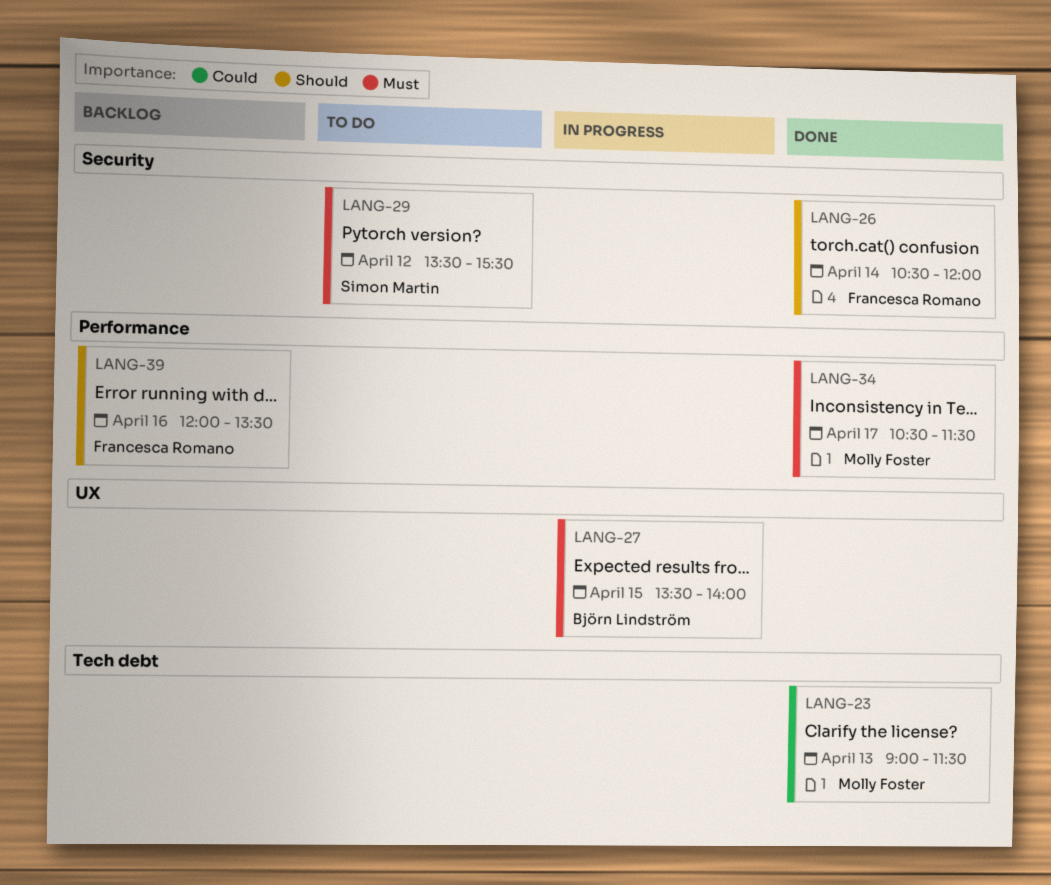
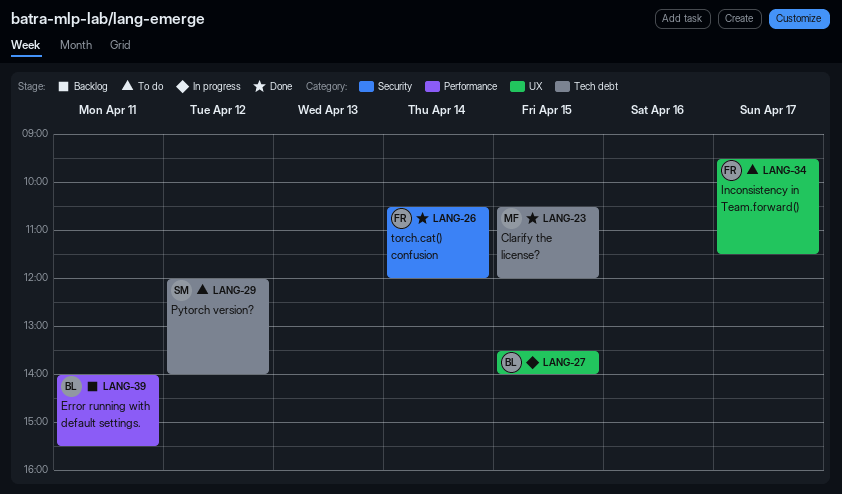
LANG-23, day: Apr 13 -> Apr 15
LANG-23, begins: 09:00 -> 10:30
LANG-23, ends: 11:30 -> 12:00
LANG-29, label: Security -> Tech debt
LANG-29, begins: 13:30 -> 12:00
LANG-29, ends: 15:30 -> 14:00
LANG-34, status: Done -> To do
LANG-34, owner: Molly Foster -> Francesca Romano
LANG-34, label: Performance -> UX
LANG-34, begins: 10:30 -> 09:30
LANG-39, owner: Francesca Romano -> Björn Lindström
LANG-39, day: Apr 16 -> Apr 11
LANG-39, begins: 12:00 -> 14:00
LANG-39, ends: 13:30 -> 15:30

